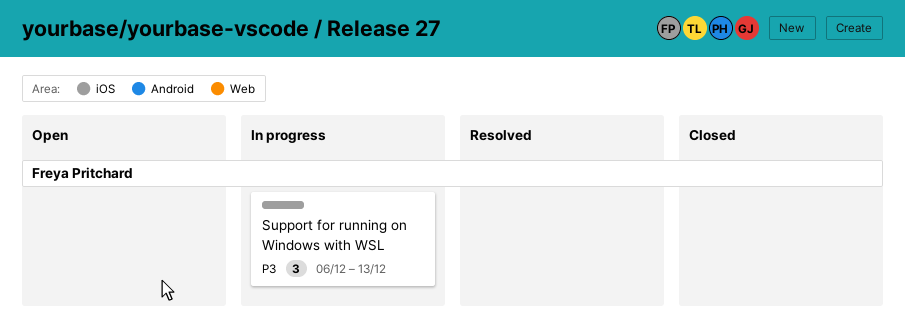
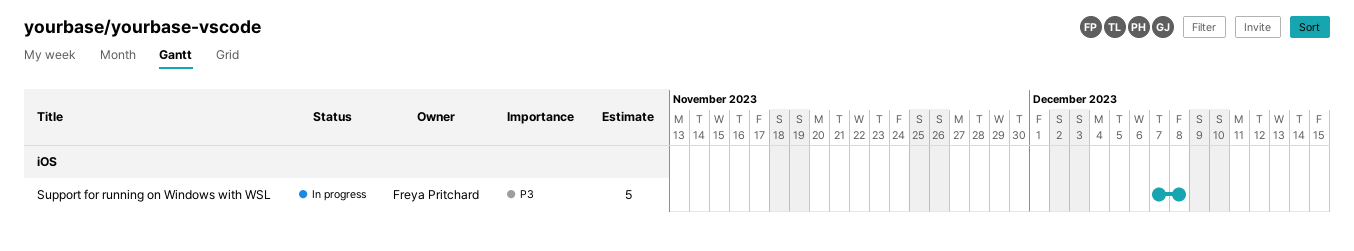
Support for running on Windows with WSL, estimate: 3 -> 5
Support for running on Windows with WSL, start: Dec 6 -> Dec 7
Support for running on Windows with WSL, due: Dec 13 -> Dec 8

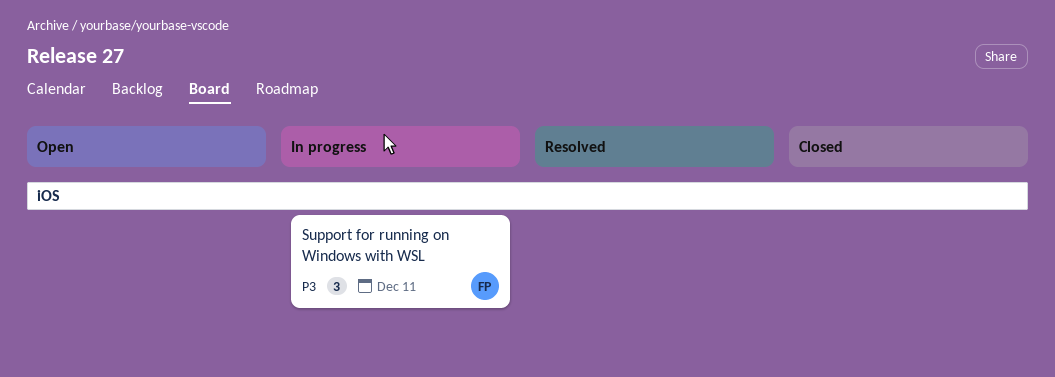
Support for running on Windows with WSL, estimate: 5 -> 3
Support for running on Windows with WSL, due: Dec 8 -> Dec 11

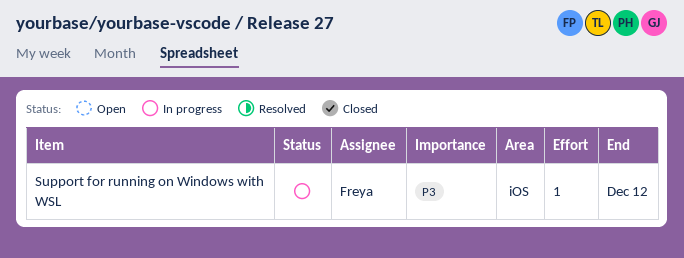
Support for running on Windows with WSL, estimate: 3 -> 1
Support for running on Windows with WSL, due: Dec 11 -> Dec 12

